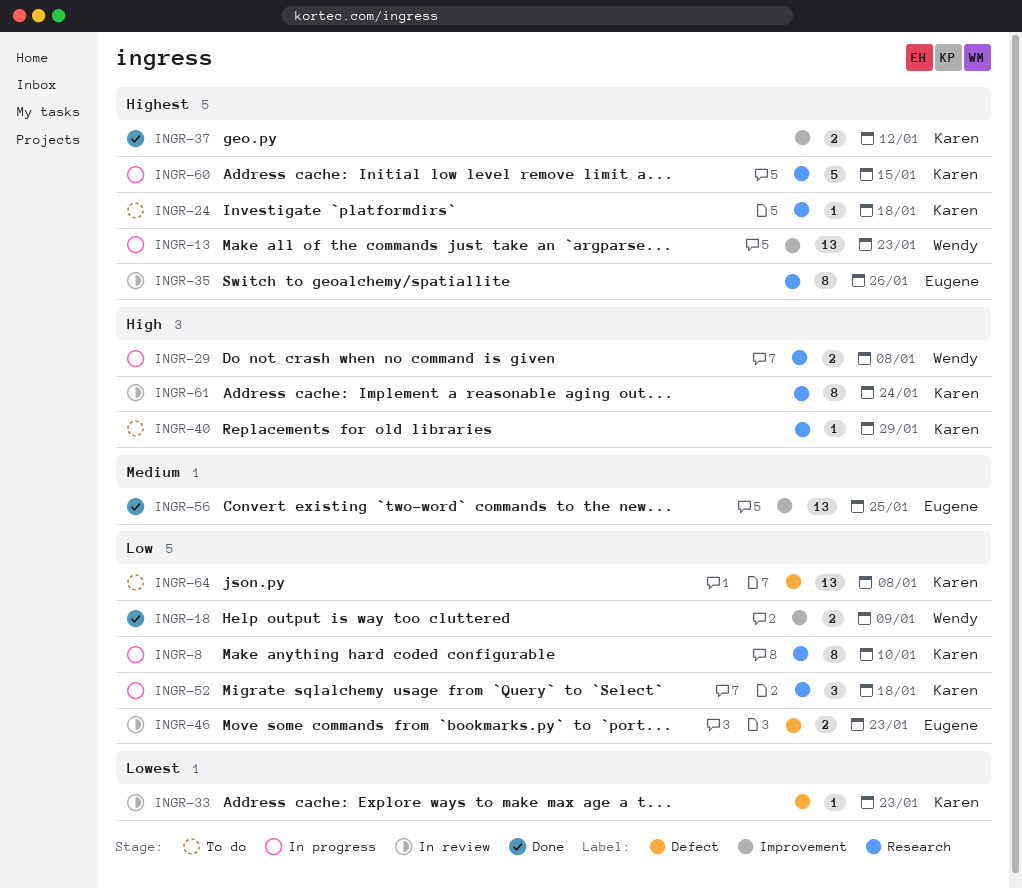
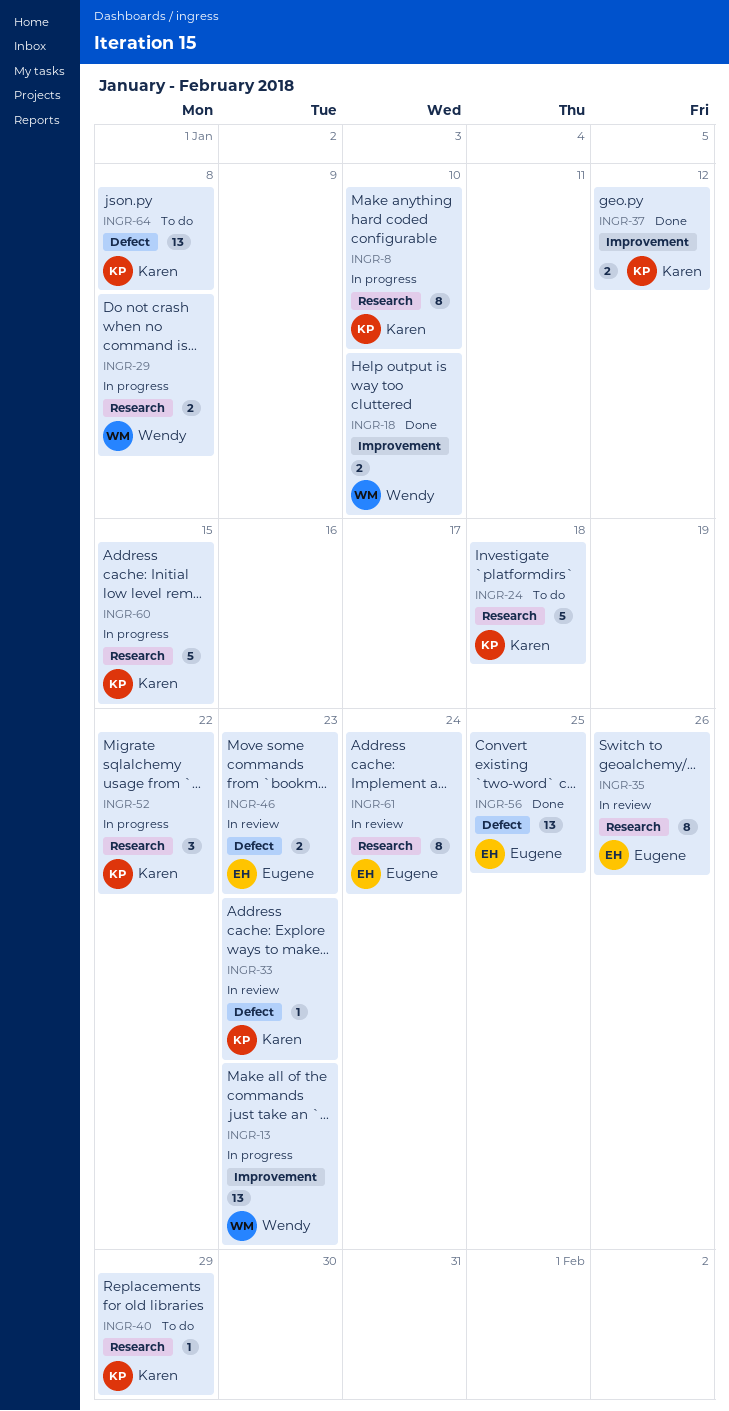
INGR-18, due: Jan 9 -> Jan 10
INGR-24, estimate: 1 -> 5
INGR-52, due: Jan 18 -> Jan 22
INGR-56, label: Improvement -> Defect
INGR-61, owner: Karen -> Eugene

